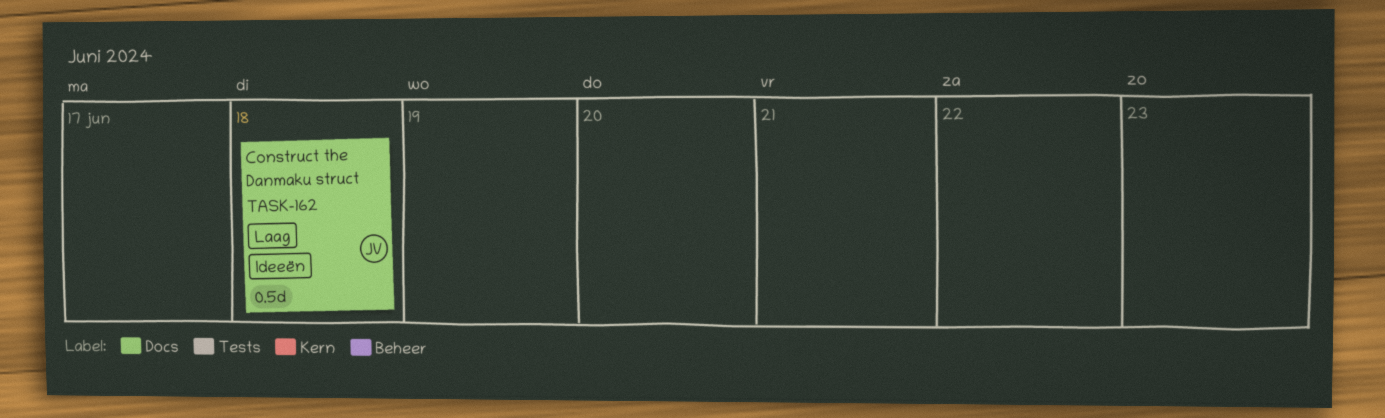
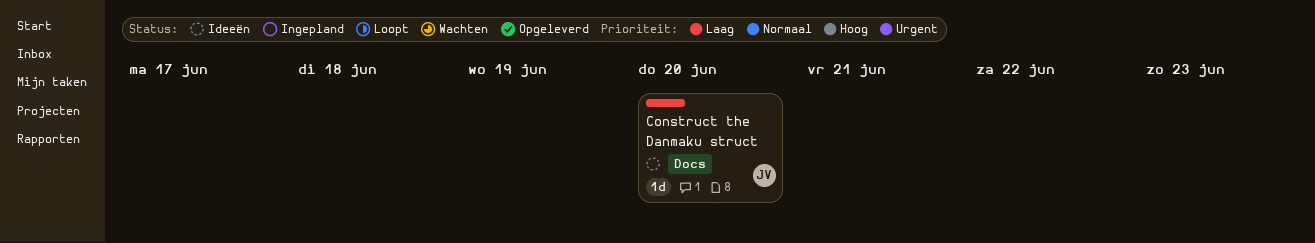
Construct the Danmaku struct, estimate: 0.5d -> 1d
Construct the Danmaku struct, due: Jun 18 -> Jun 20

